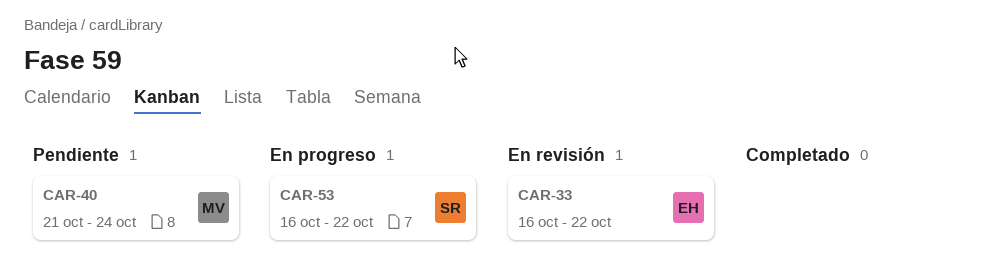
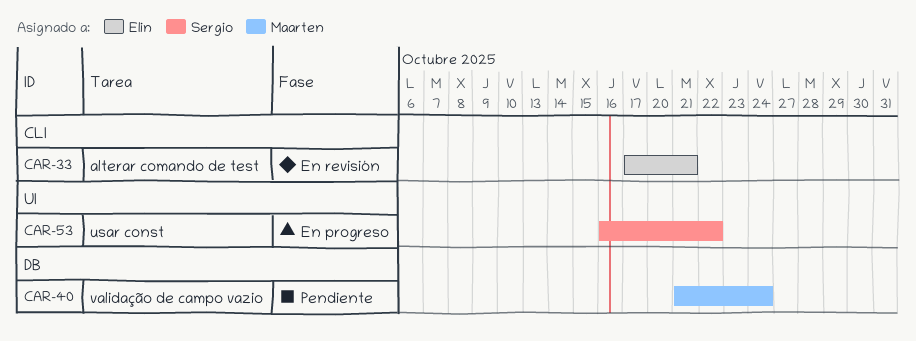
CAR-33, start: Oct 16 -> Oct 17
CAR-33, due: Oct 22 -> Oct 21

